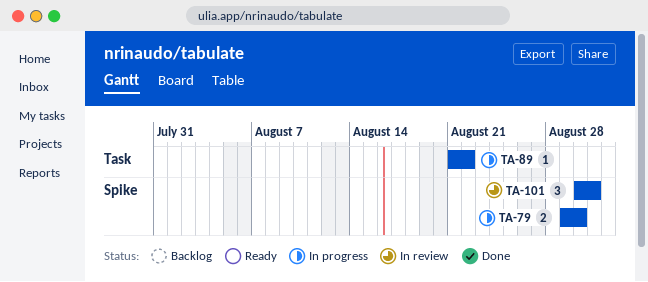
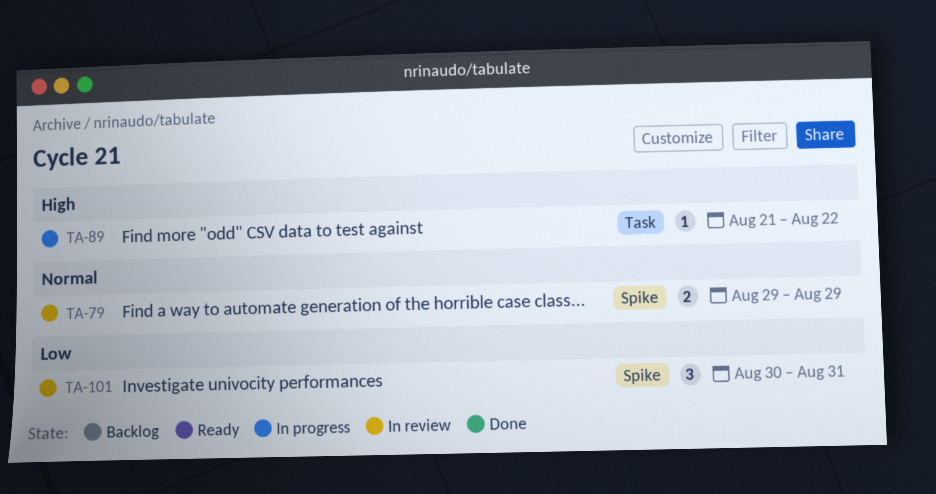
TA-79, status: In progress -> In review
TA-79, due: Aug 30 -> Aug 29

